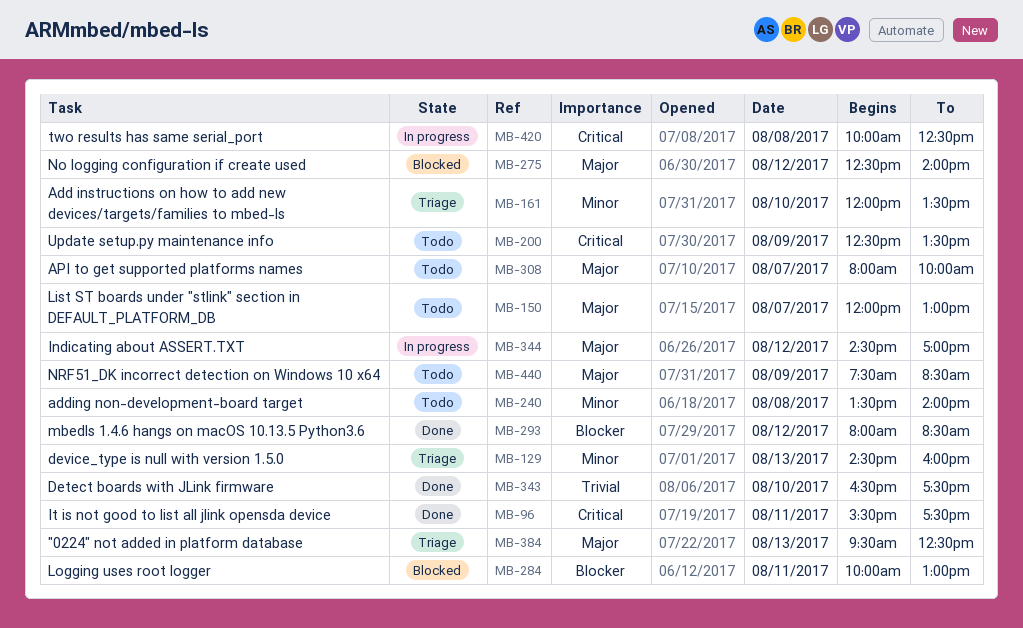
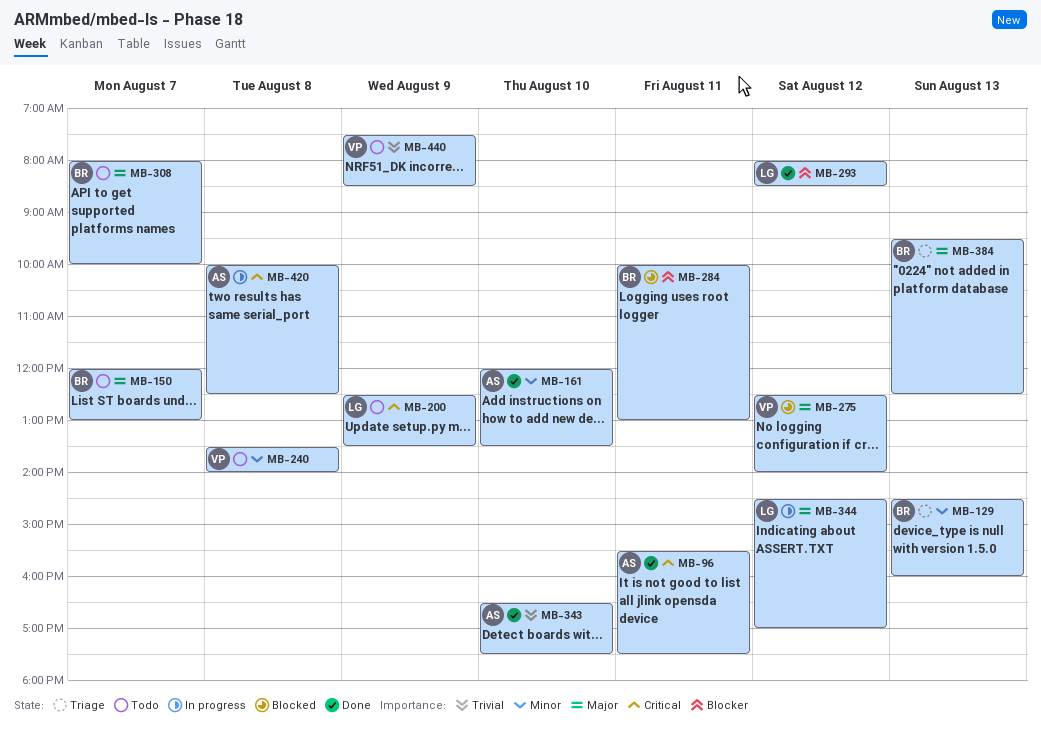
MB-161, status: Triage -> Done
MB-440, priority: Major -> Trivial

